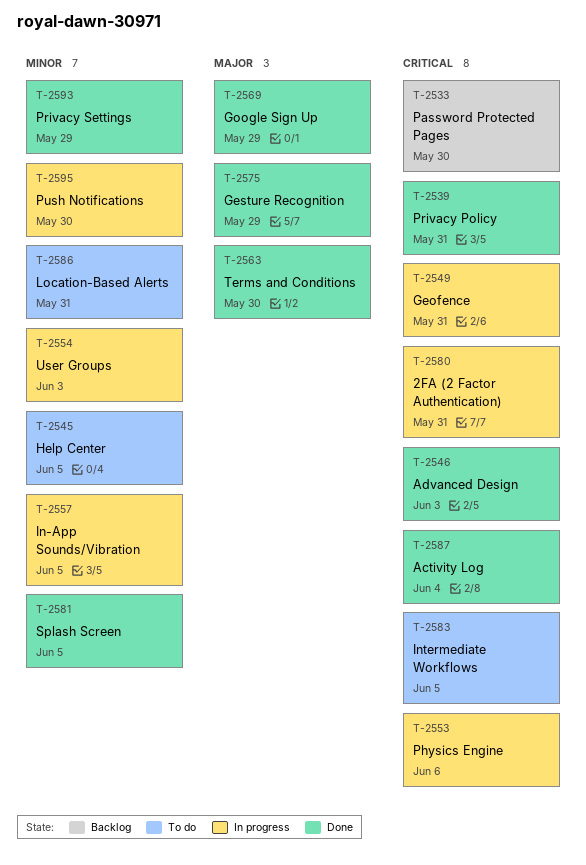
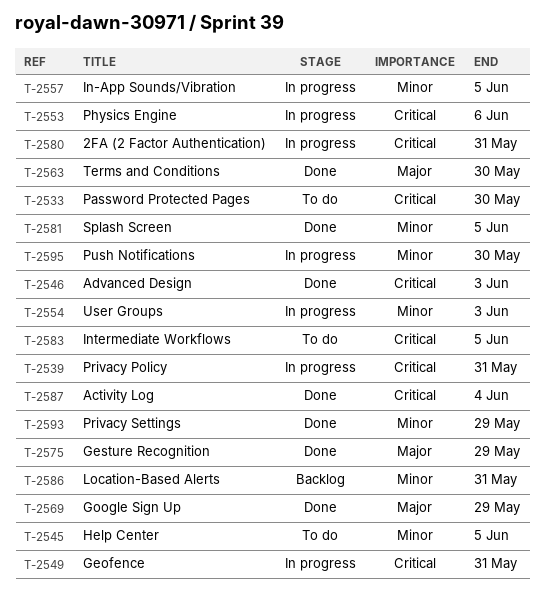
T-2533, status: Backlog -> To do
T-2539, status: Done -> In progress
T-2586, status: To do -> Backlog

